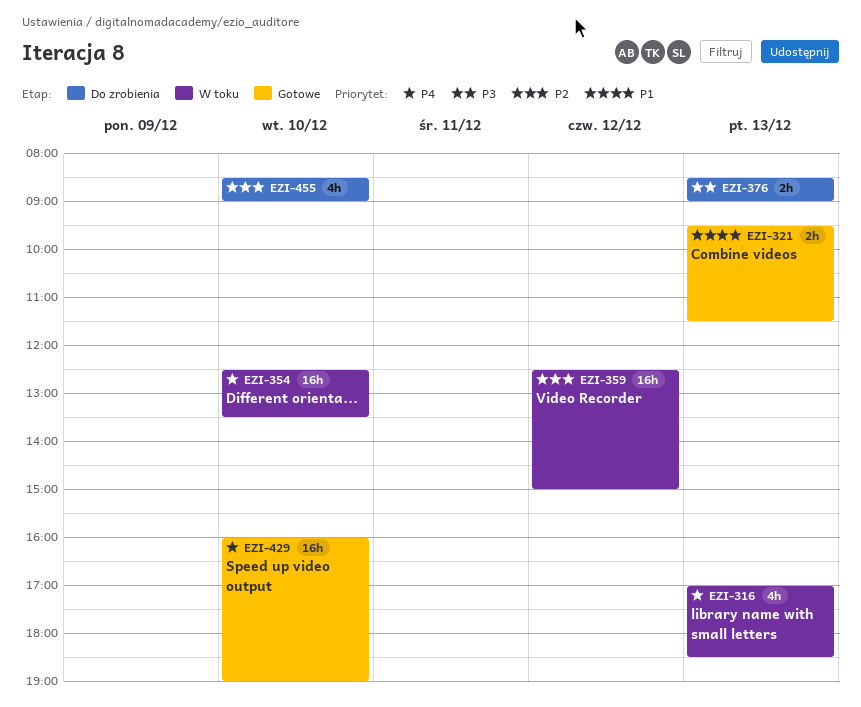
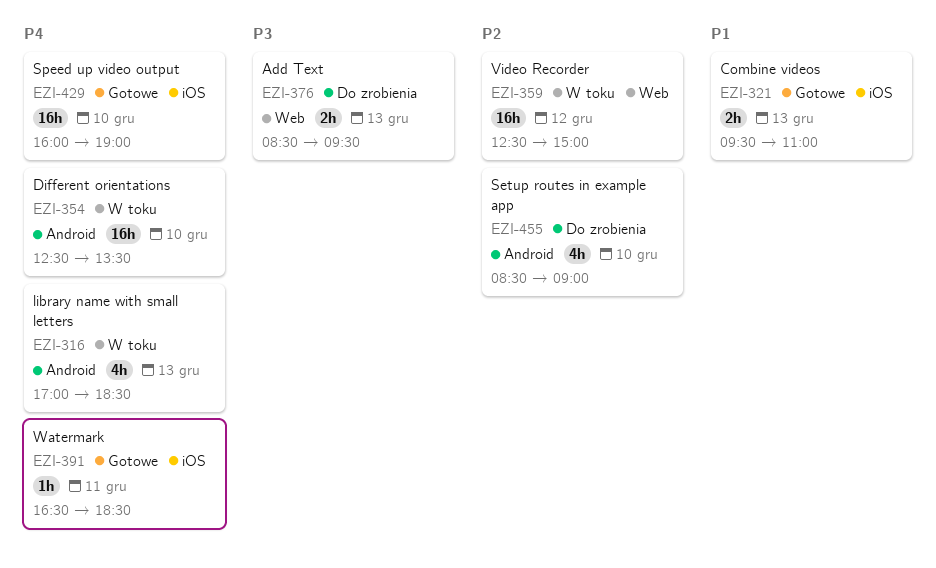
EZI-321, ends: 11:30 -> 11:00
EZI-376, ends: 09:00 -> 09:30
EZI-391: none -> present

